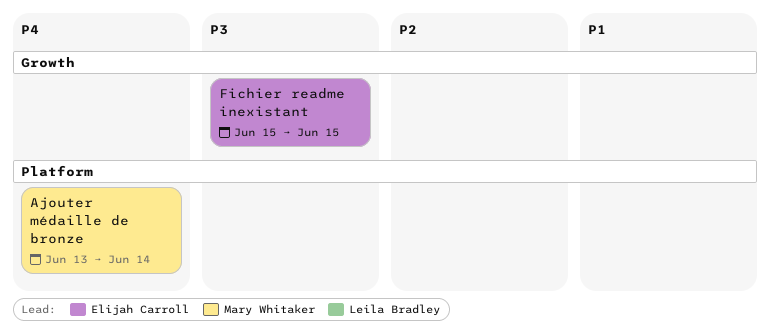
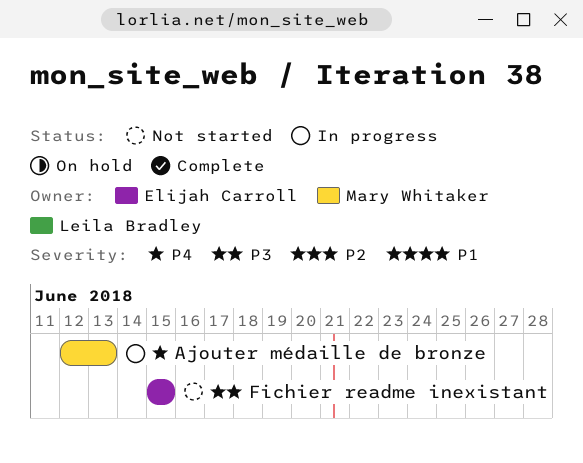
Ajouter médaille de bronze, start: Jun 13 -> Jun 12
Ajouter médaille de bronze, due: Jun 14 -> Jun 13

